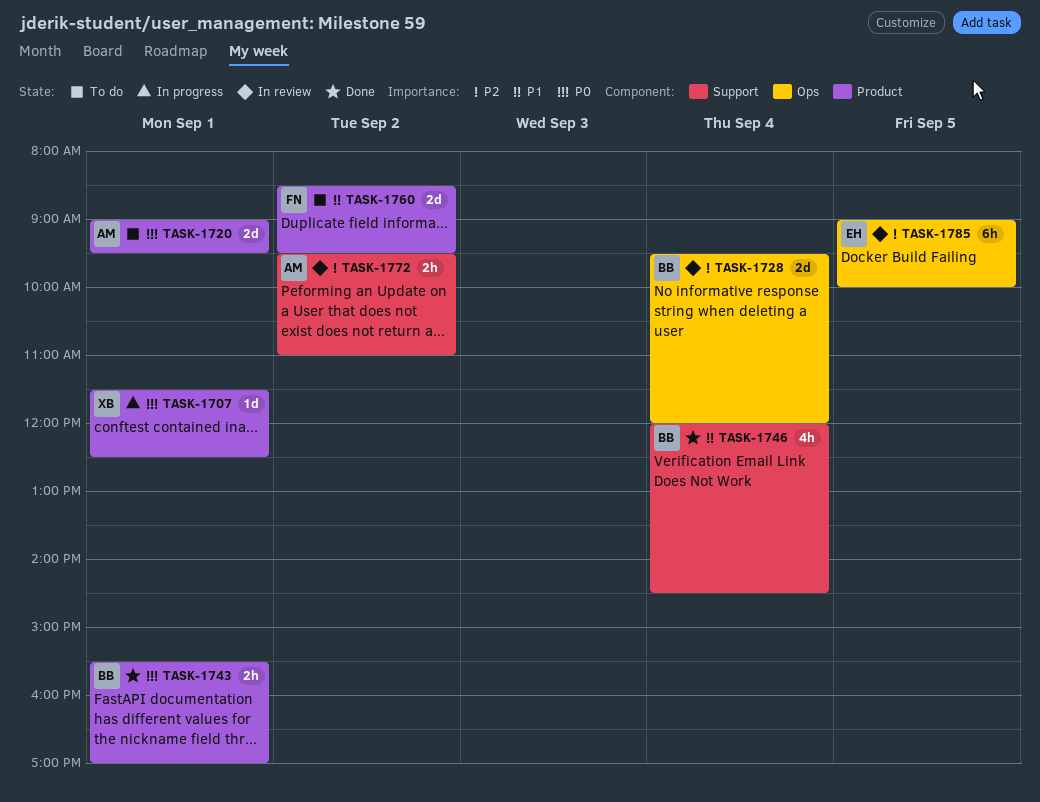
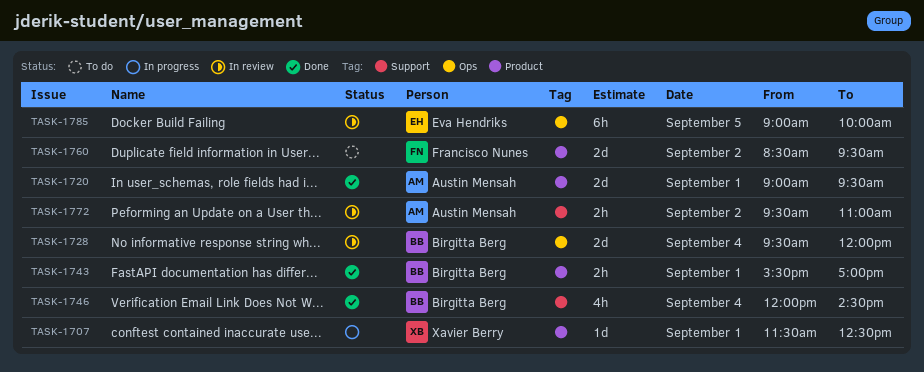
TASK-1720, status: To do -> Done

